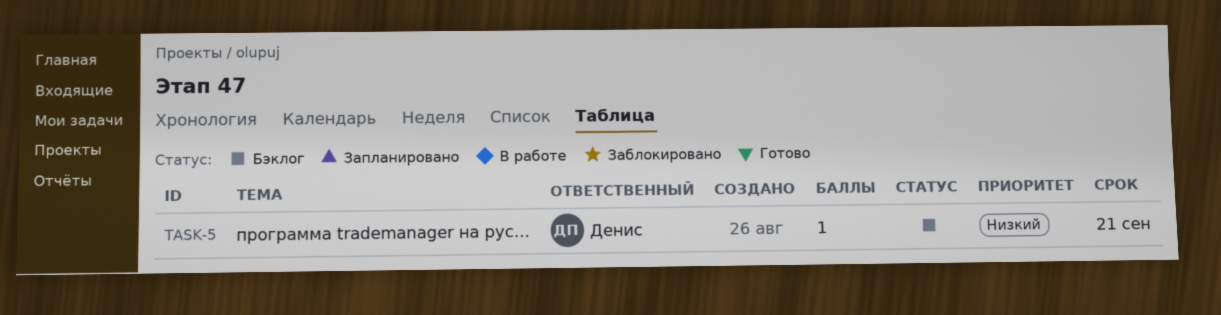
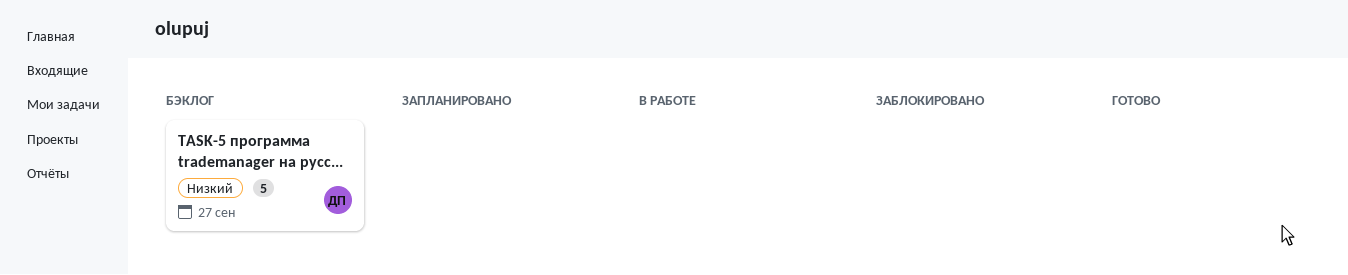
TASK-5, estimate: 1 -> 5
TASK-5, due: Sep 21 -> Sep 27

